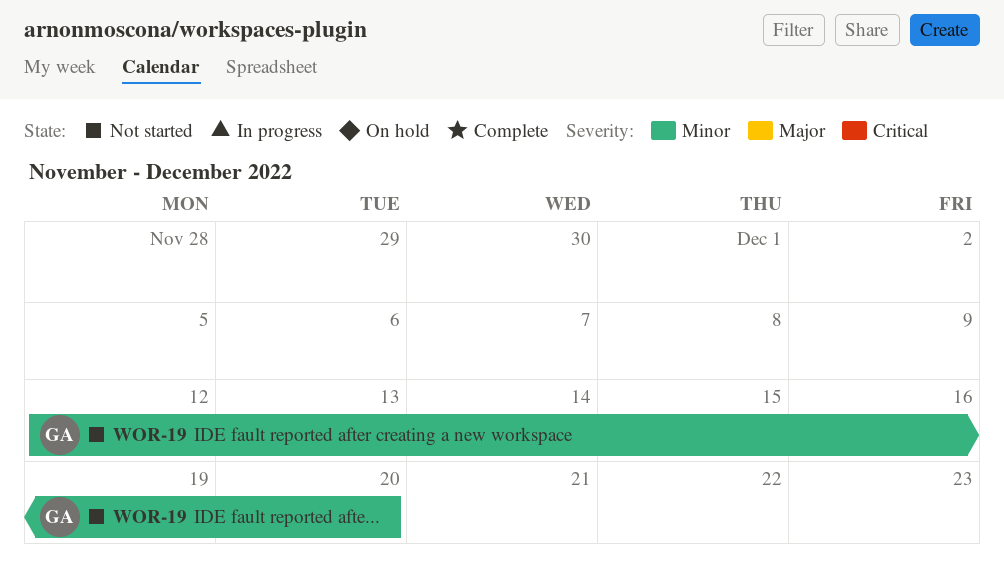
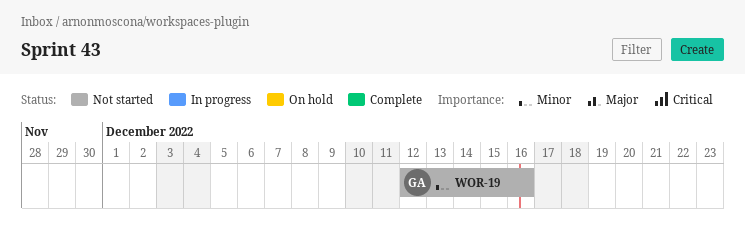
WOR-19, due: Dec 20 -> Dec 16

